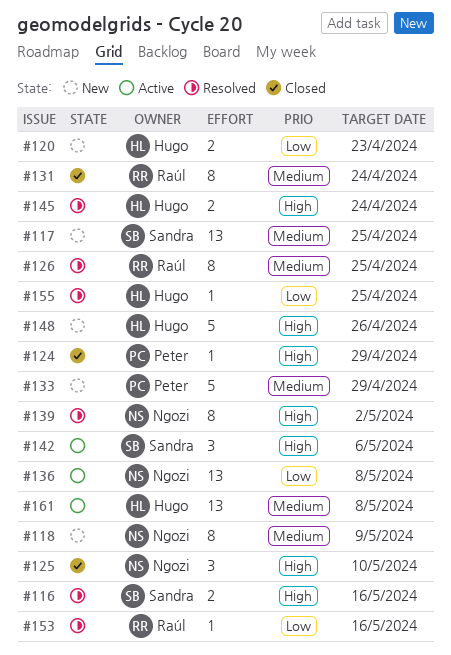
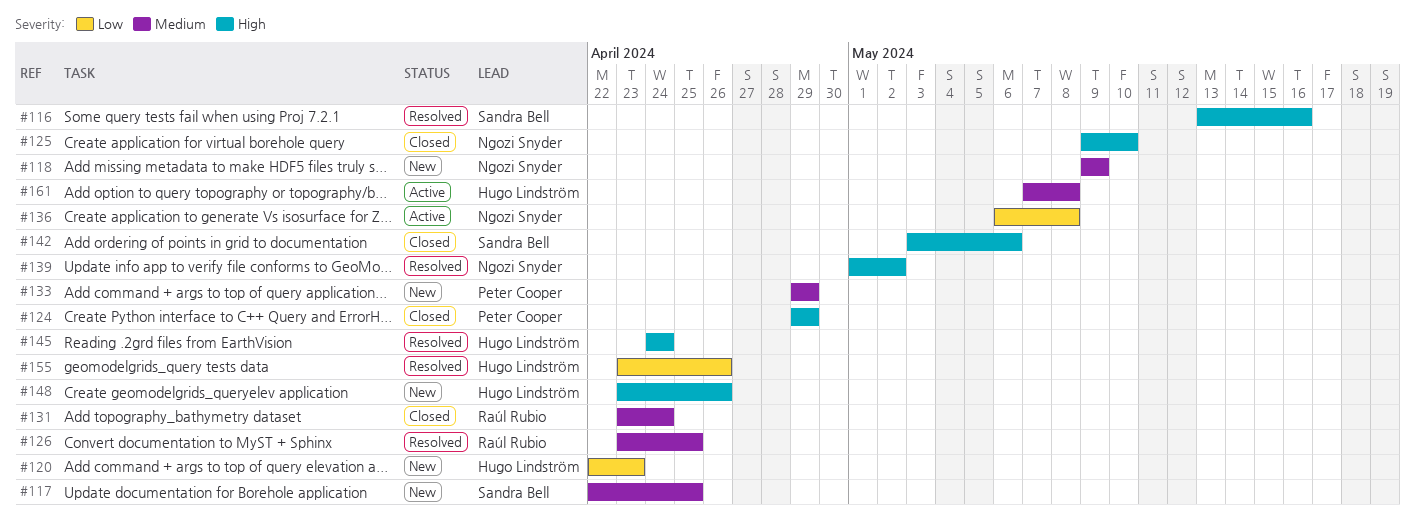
#142, status: Active -> Closed
#153: present -> none
#155, due: Apr 25 -> Apr 26

